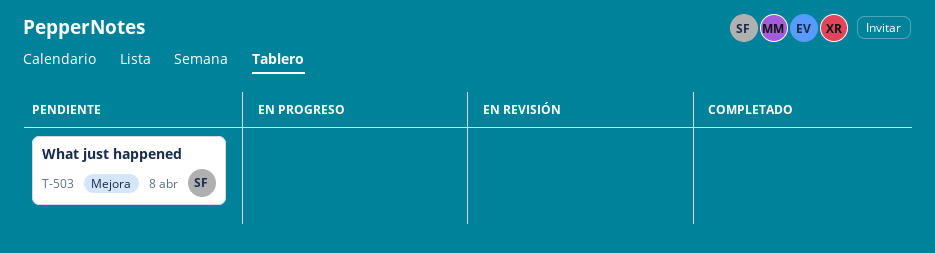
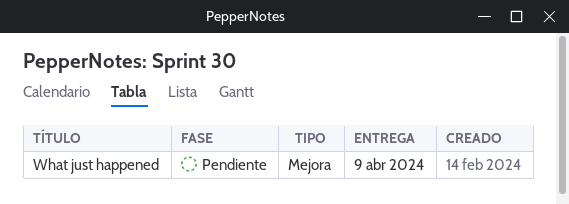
What just happened, due: Apr 8 -> Apr 9

